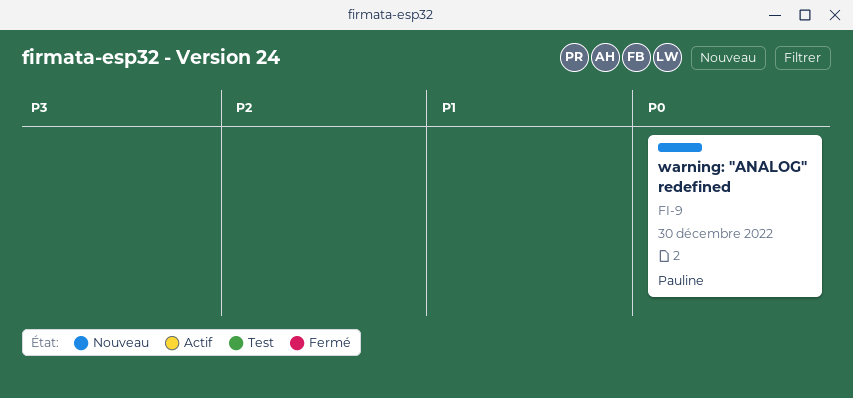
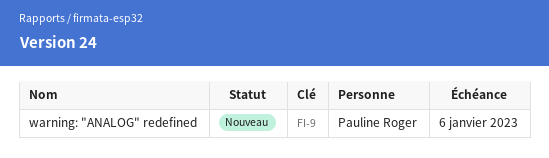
FI-9, due: Dec 30 -> Jan 6

